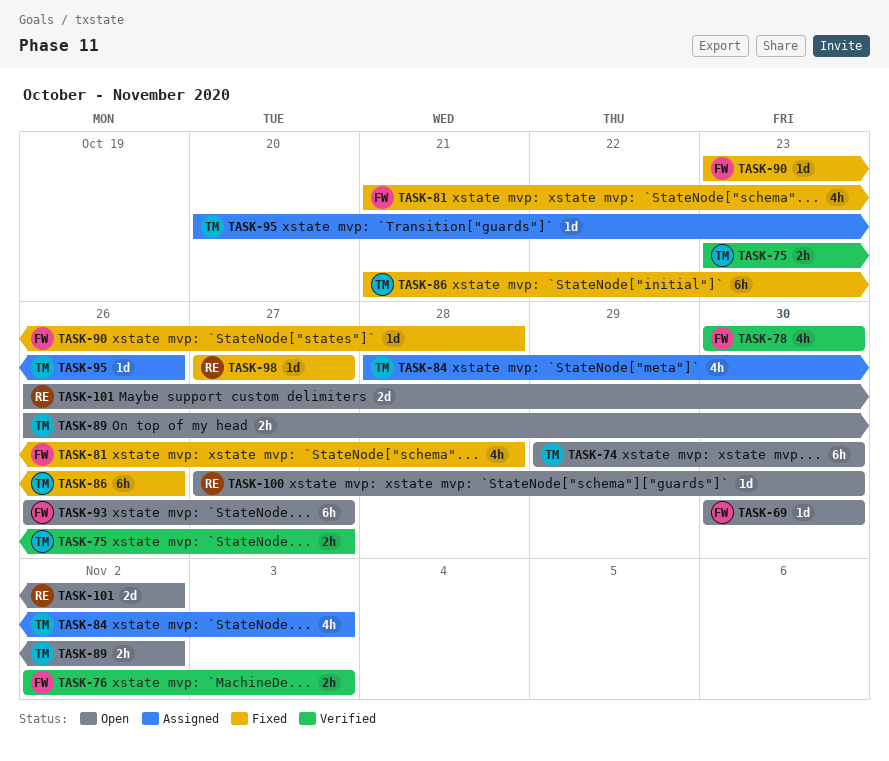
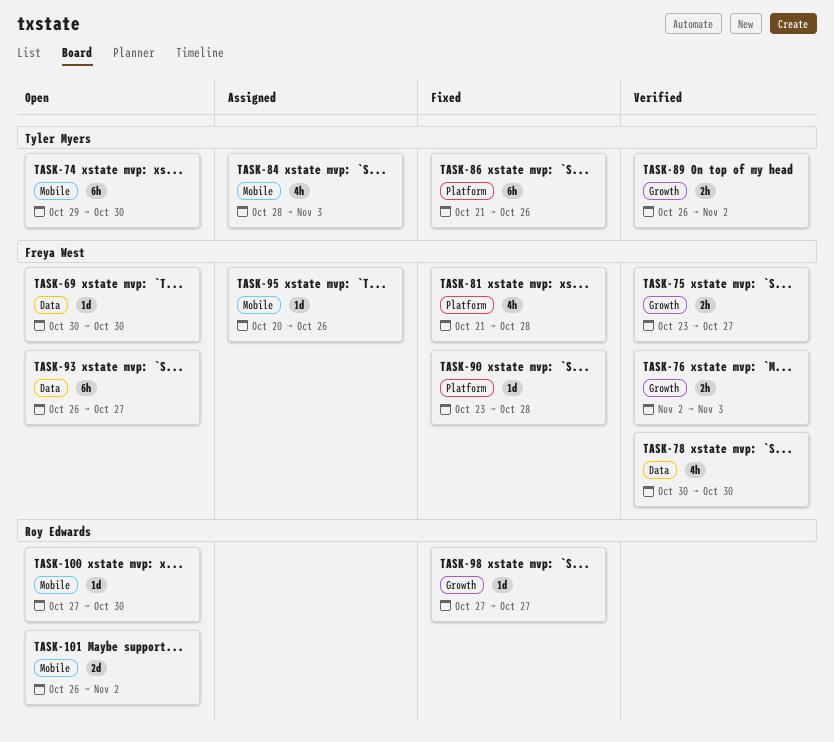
TASK-75, owner: Tyler Myers -> Freya West
TASK-89, status: Open -> Verified
TASK-95, owner: Tyler Myers -> Freya West

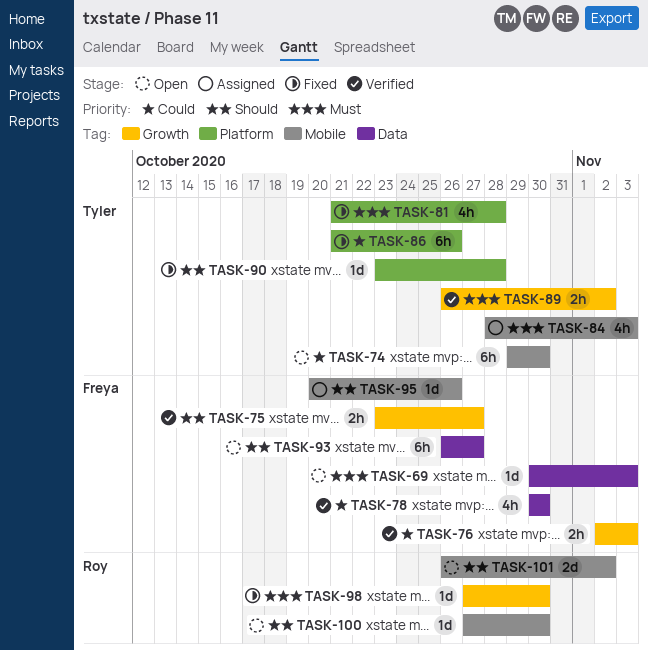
TASK-69, due: Oct 30 -> Nov 3
TASK-81, owner: Freya West -> Tyler Myers
TASK-90, owner: Freya West -> Tyler Myers
TASK-98, due: Oct 27 -> Oct 30

